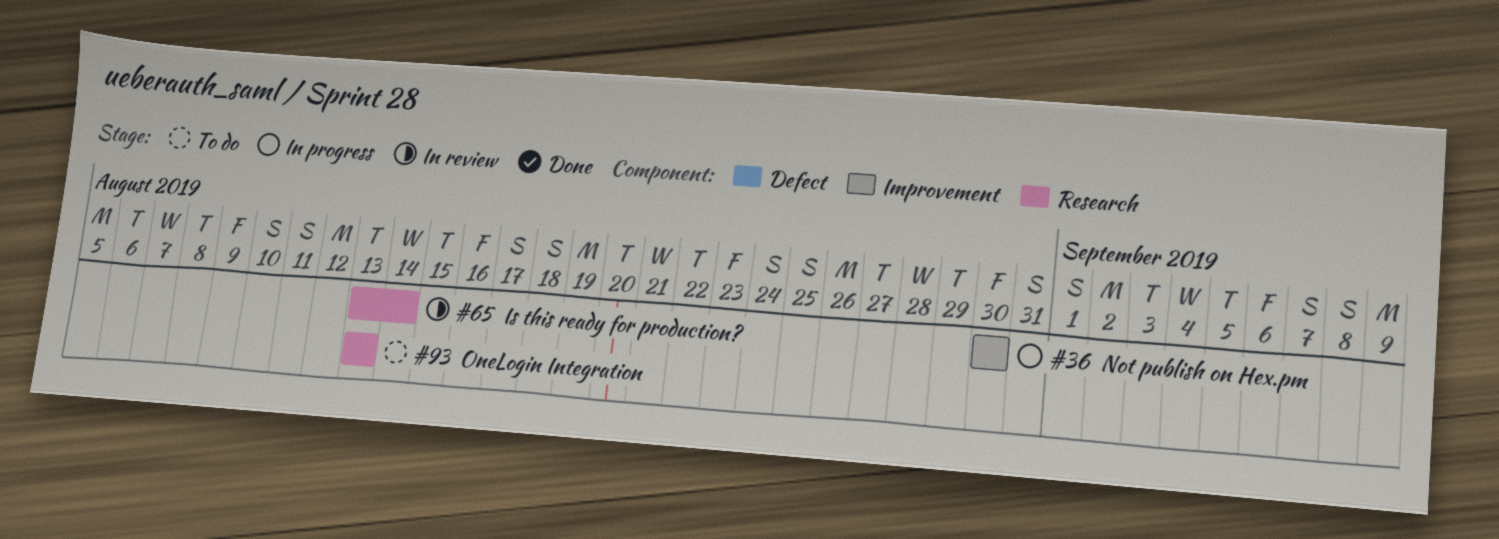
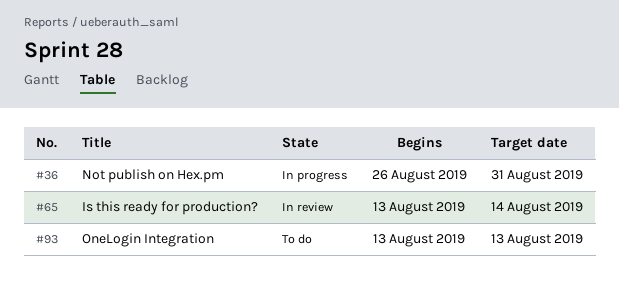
#36, start: Aug 30 -> Aug 26
#36, due: Aug 30 -> Aug 31

